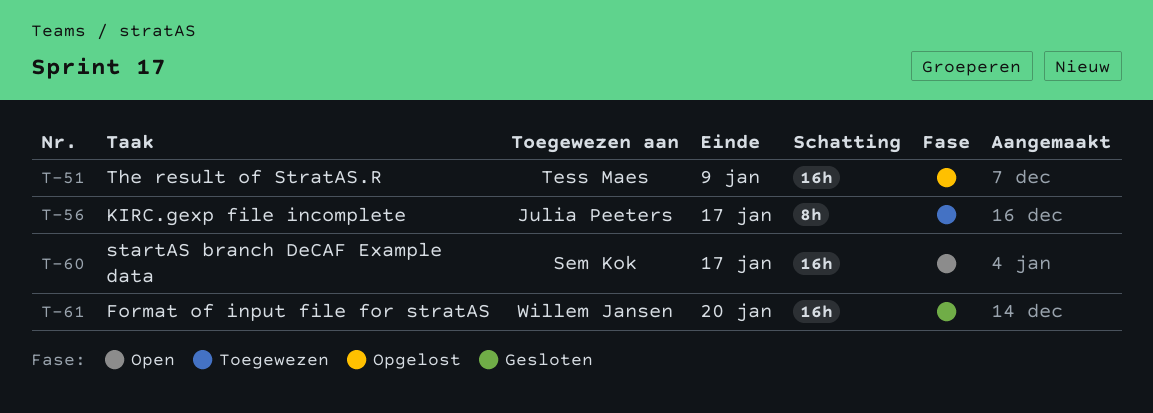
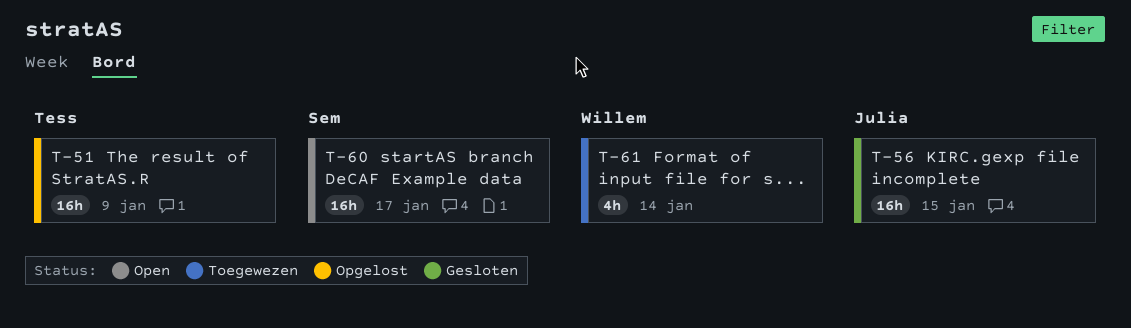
T-56, status: Toegewezen -> Gesloten
T-56, estimate: 8h -> 16h
T-56, due: Jan 17 -> Jan 15
T-61, status: Gesloten -> Toegewezen
T-61, estimate: 16h -> 4h
T-61, due: Jan 20 -> Jan 14

